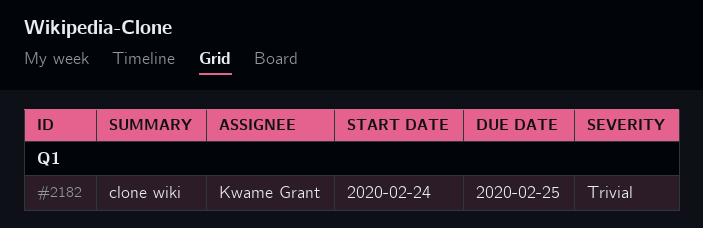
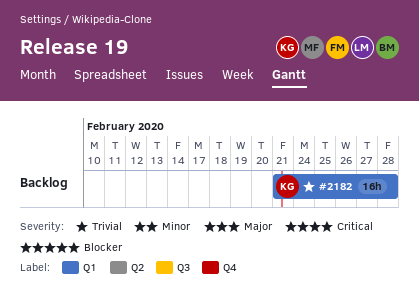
#2182, start: Feb 24 -> Feb 21
#2182, due: Feb 25 -> Feb 28

